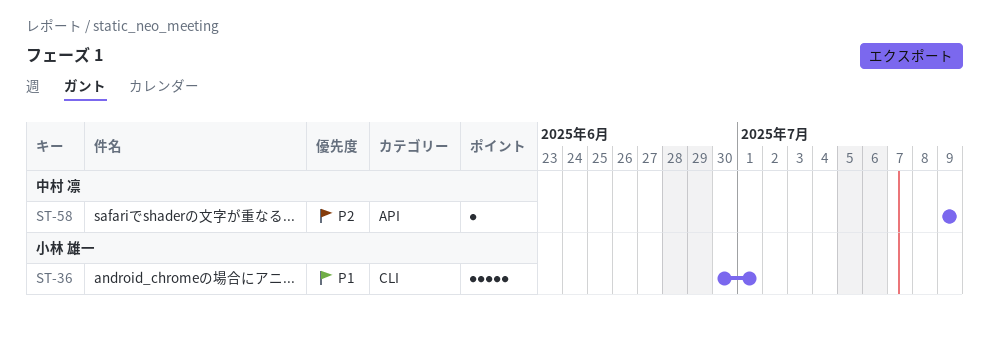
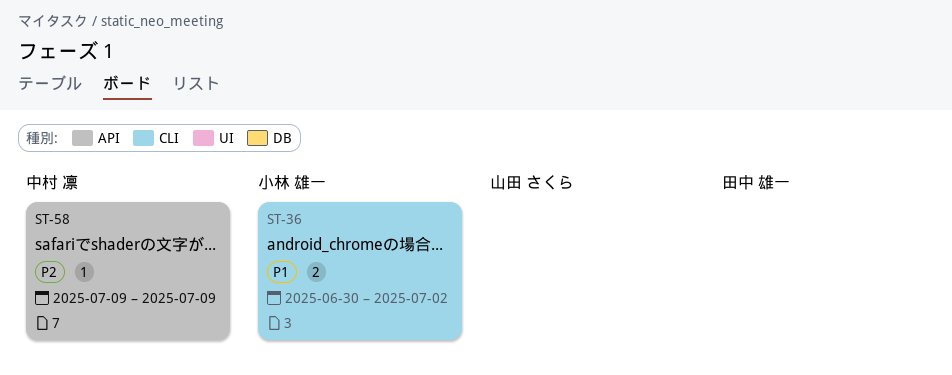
ST-36, estimate: 5 -> 2
ST-36, due: Jul 1 -> Jul 2

